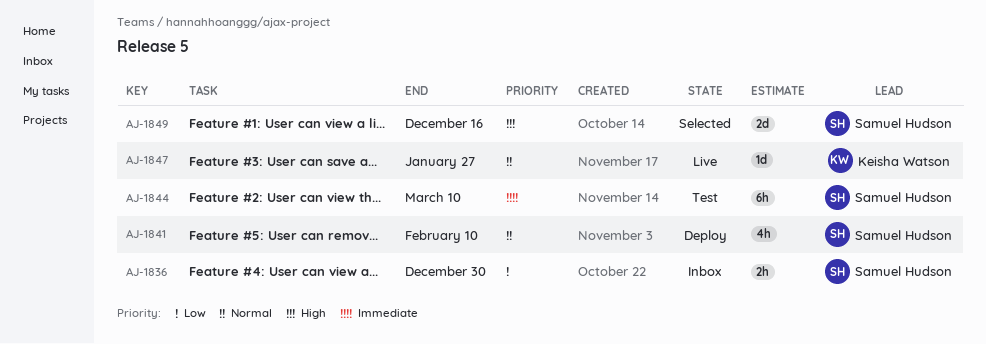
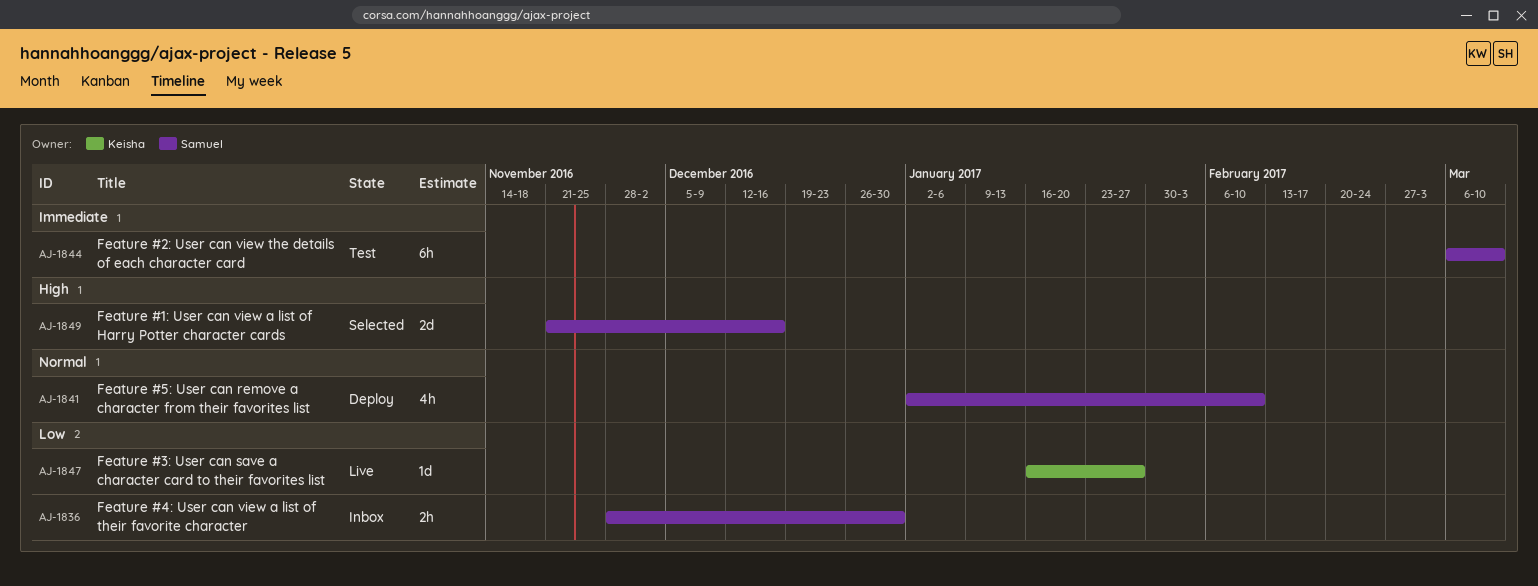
AJ-1847, priority: Normal -> Low

